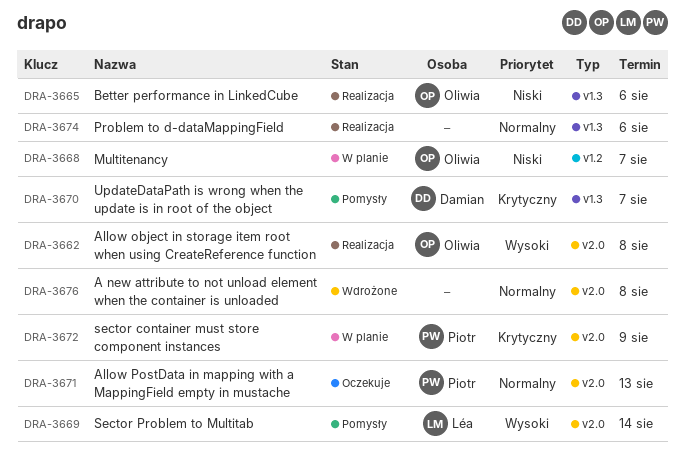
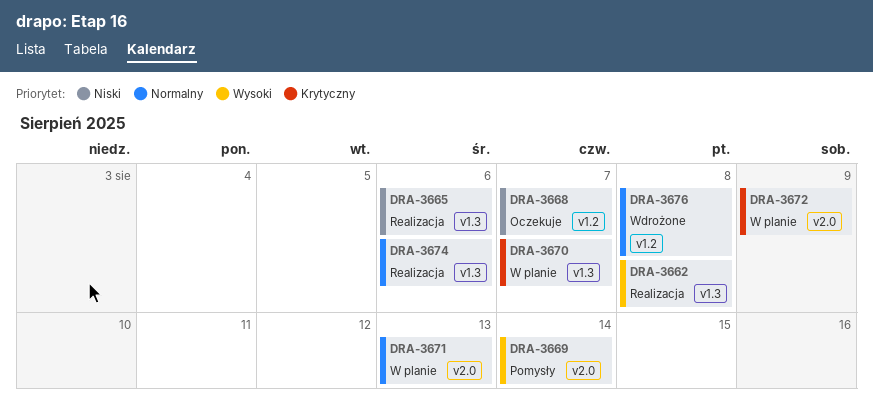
DRA-3662, label: v2.0 -> v1.3
DRA-3668, status: W planie -> Oczekuje
DRA-3670, status: Pomysły -> W planie
DRA-3671, status: Oczekuje -> W planie
DRA-3676, label: v2.0 -> v1.2

